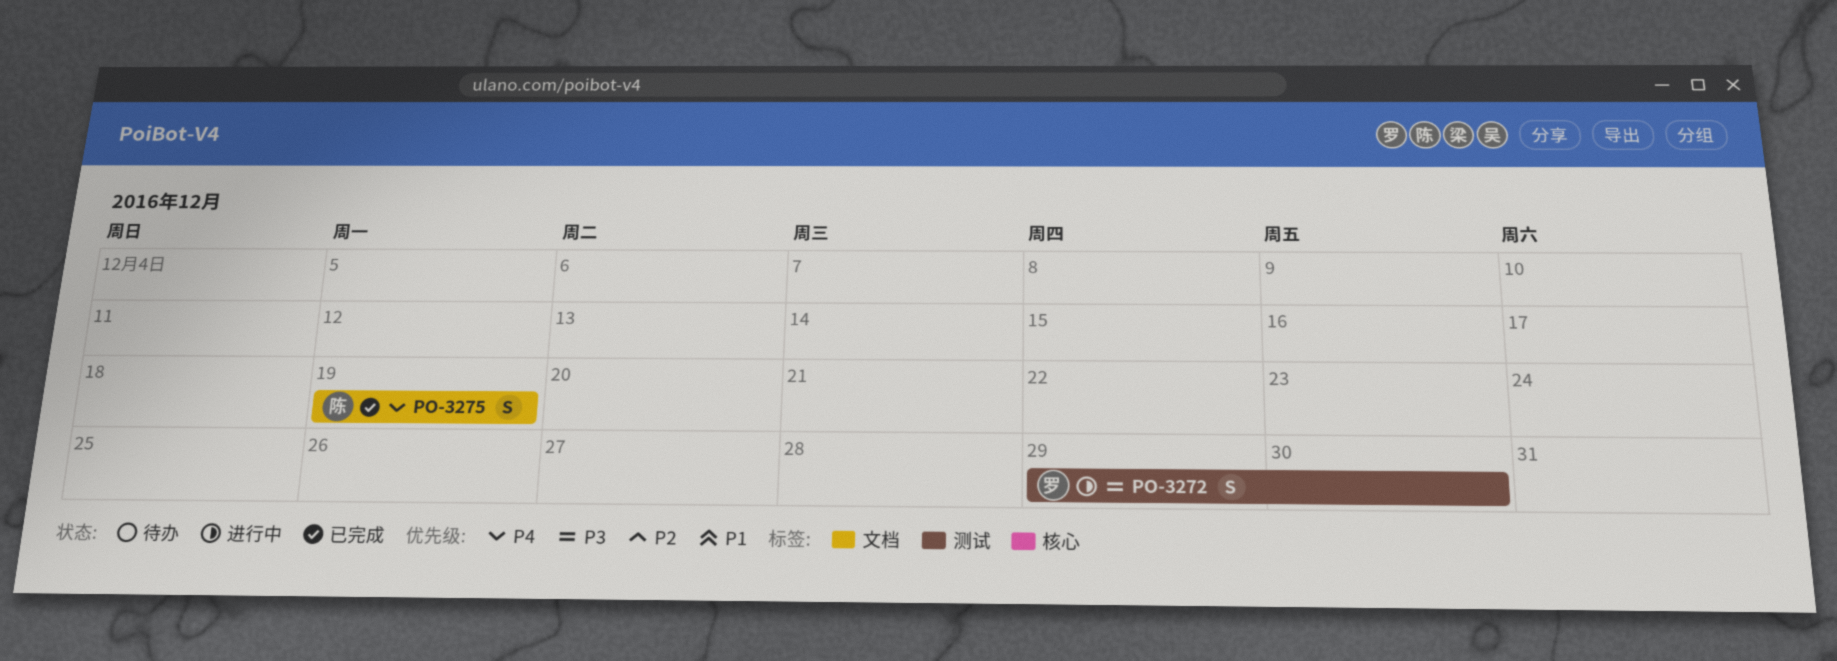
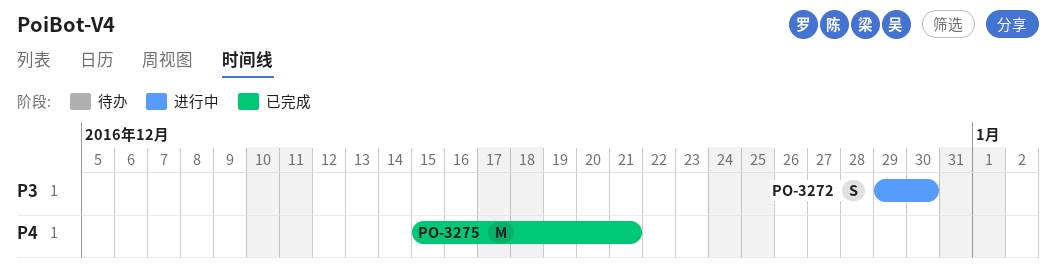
PO-3275, estimate: S -> M
PO-3275, start: Dec 19 -> Dec 15
PO-3275, due: Dec 19 -> Dec 21

